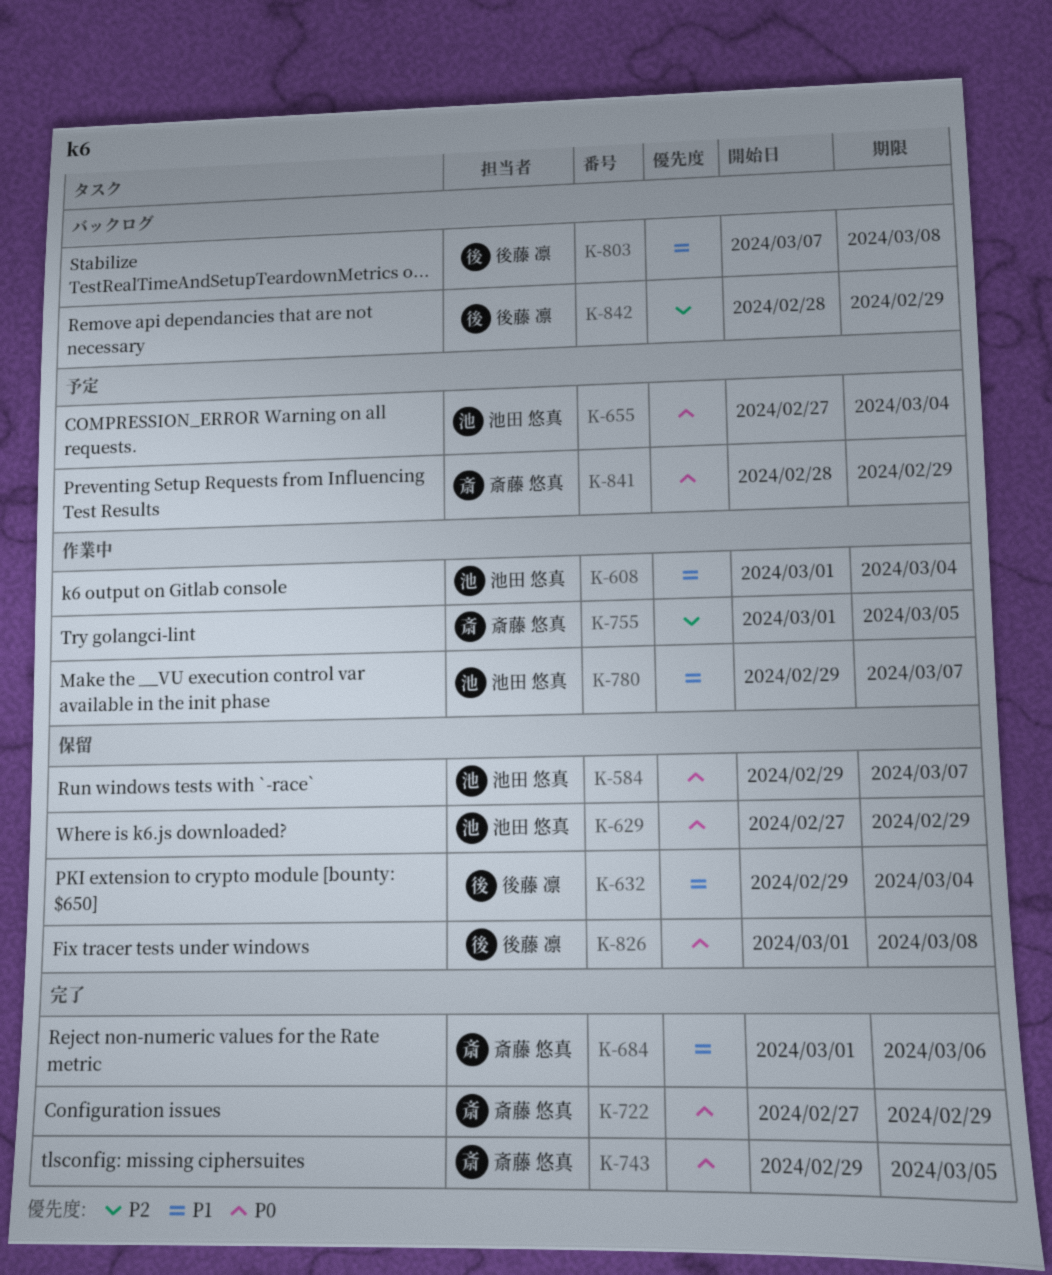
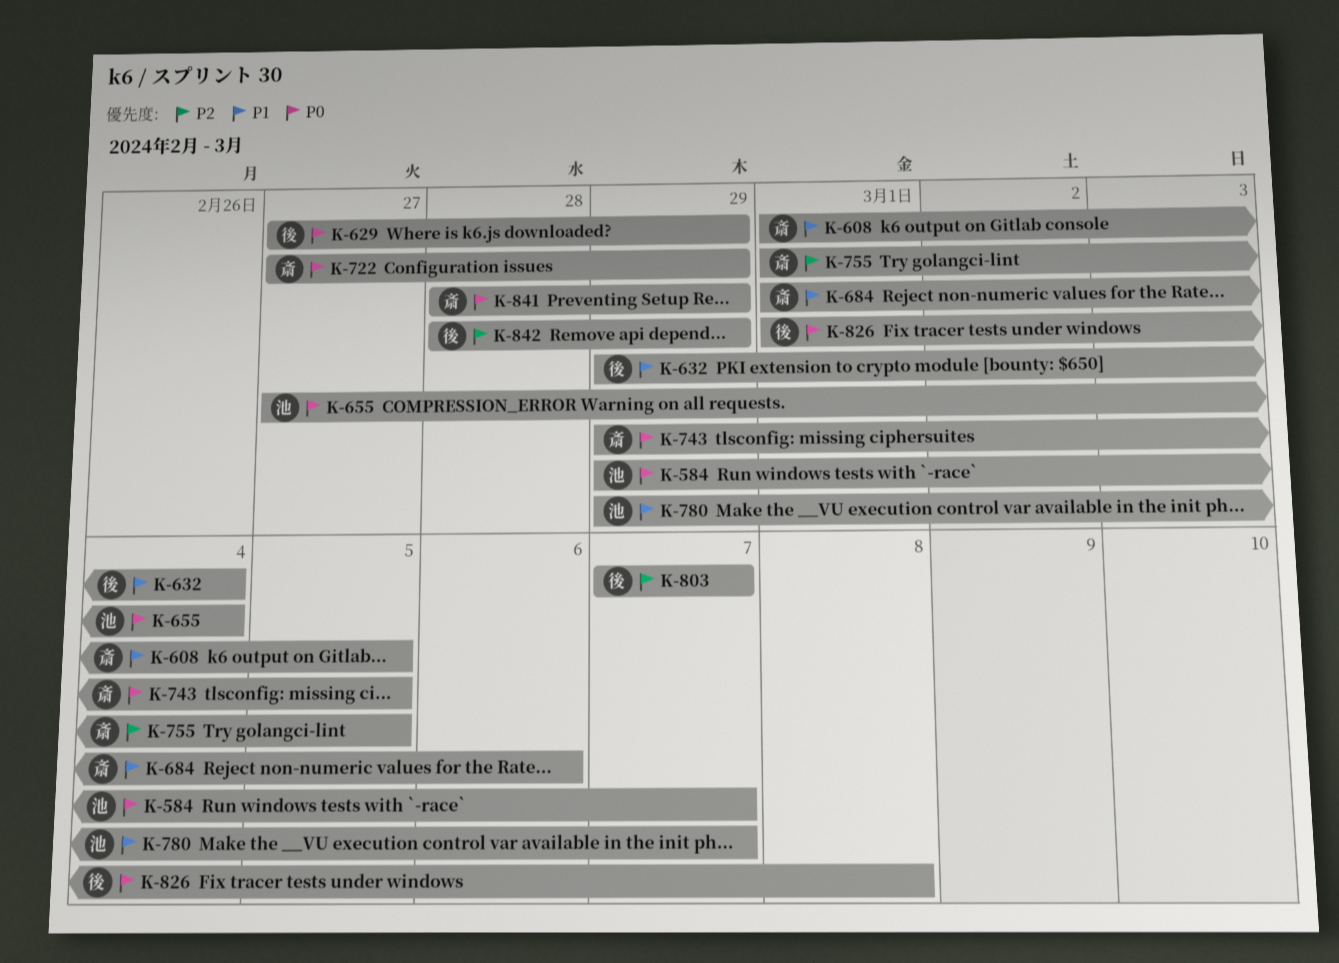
K-608, owner: 池田 悠真 -> 斎藤 悠真
K-608, due: Mar 4 -> Mar 5
K-629, owner: 池田 悠真 -> 後藤 凛
K-803, priority: P1 -> P2
K-803, due: Mar 8 -> Mar 7

